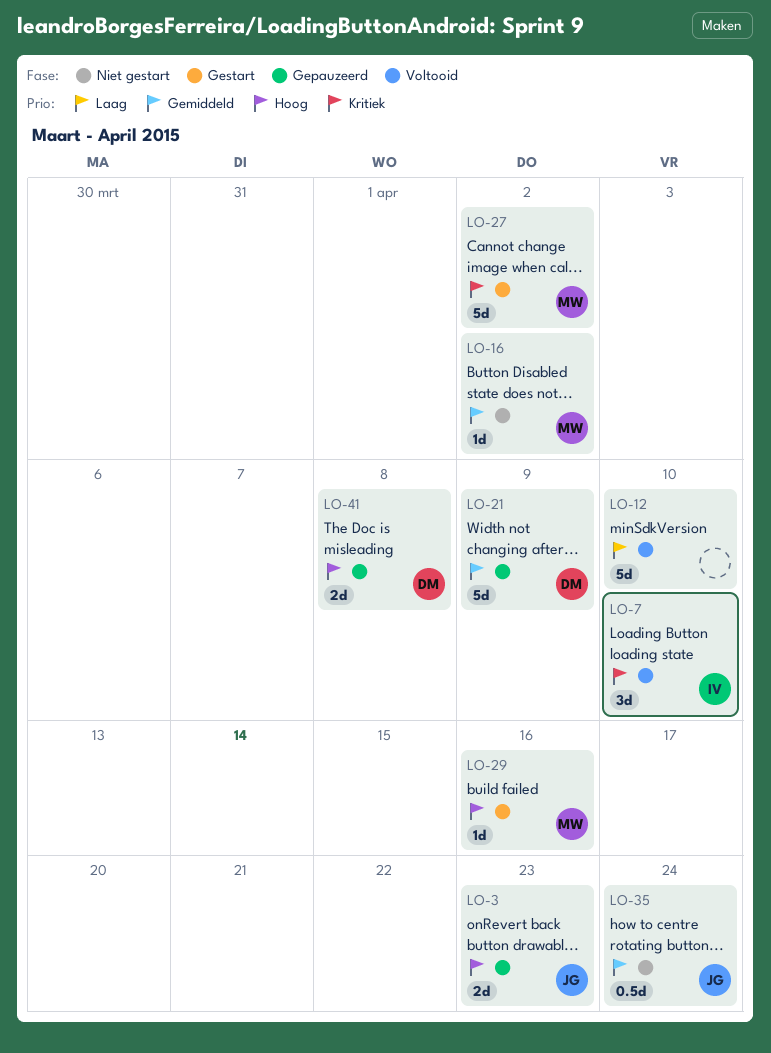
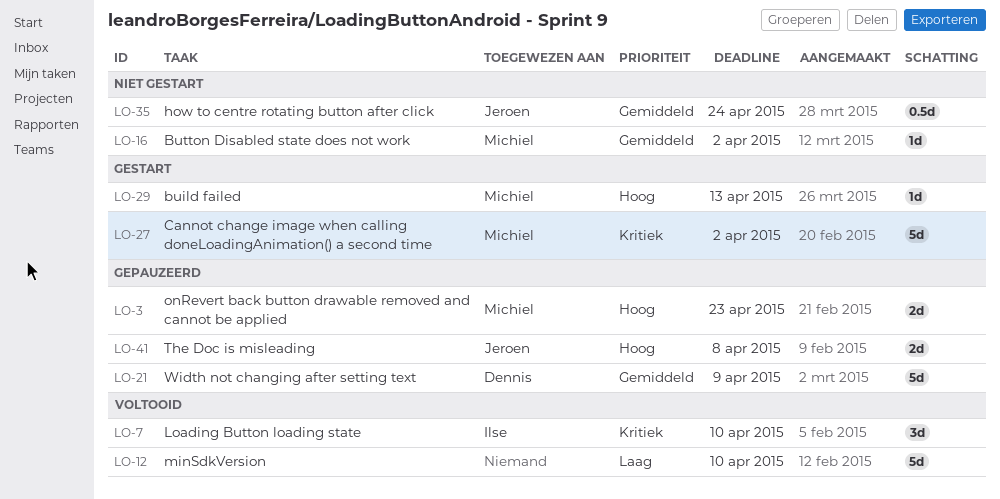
LO-3, owner: Jeroen -> Michiel
LO-29, due: Apr 16 -> Apr 13
LO-41, owner: Dennis -> Jeroen

